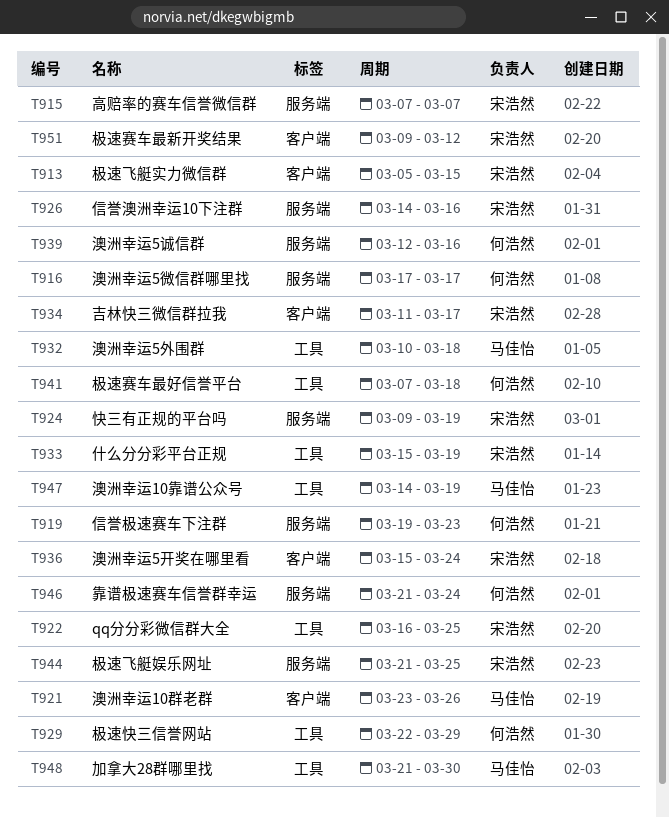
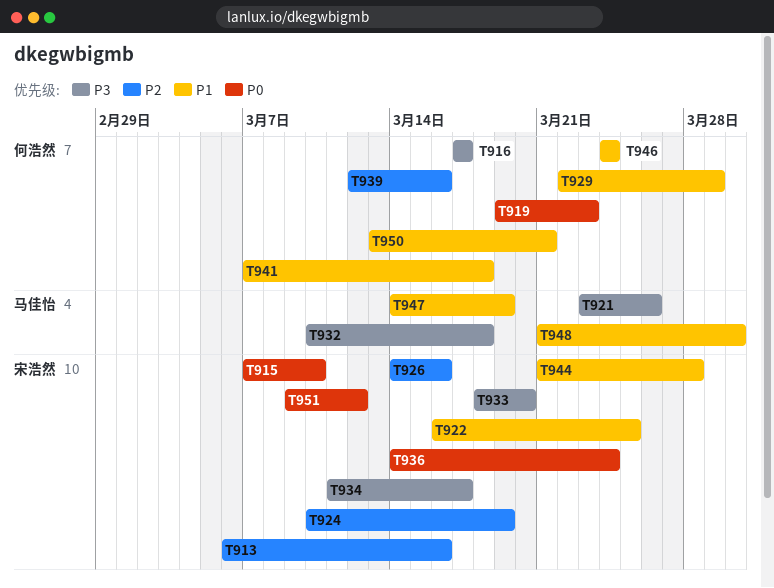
T913, start: Mar 5 -> Mar 6
T913, due: Mar 15 -> Mar 16
T915, due: Mar 7 -> Mar 10
T924, start: Mar 9 -> Mar 10
T933, start: Mar 15 -> Mar 18
T933, due: Mar 19 -> Mar 20
T936, start: Mar 15 -> Mar 14
T944, due: Mar 25 -> Mar 28
T946, start: Mar 21 -> Mar 24
T950: none -> present

